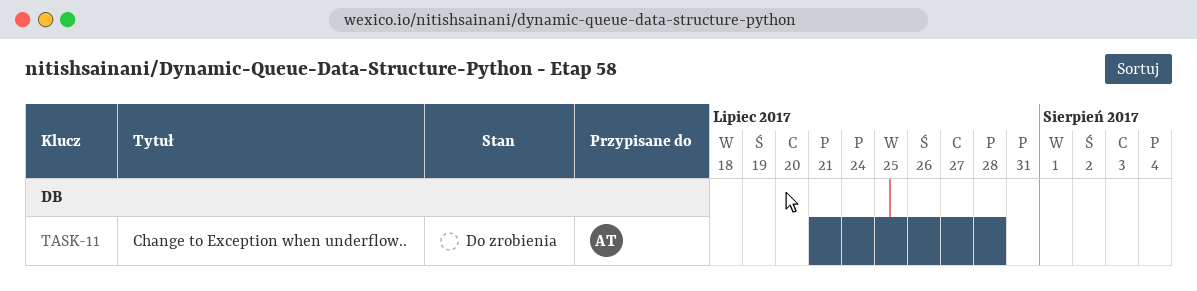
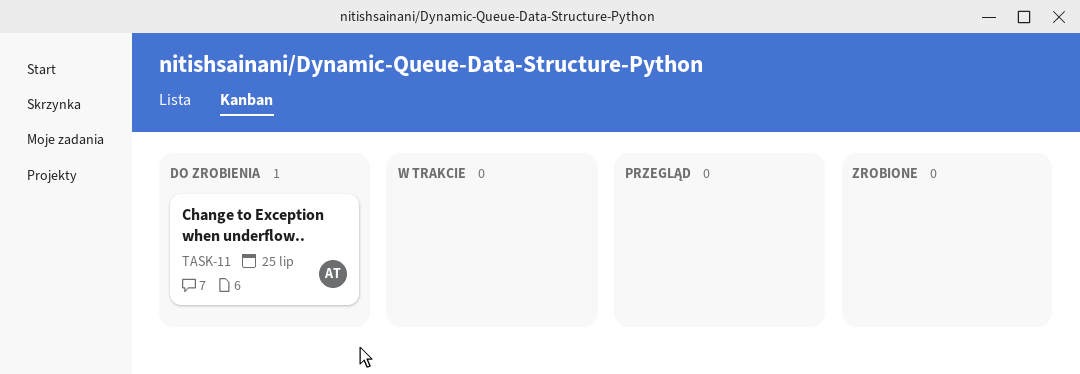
TASK-11, due: Jul 28 -> Jul 25

